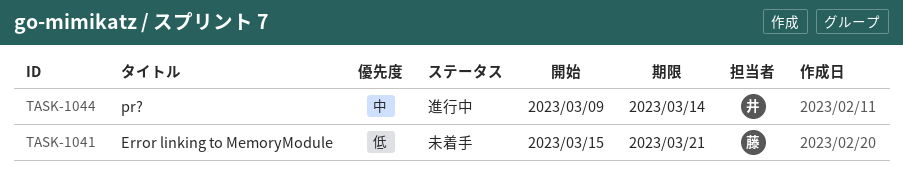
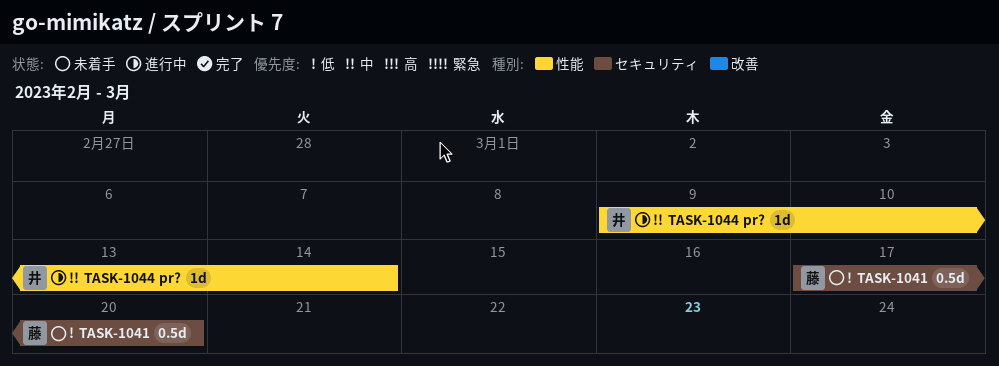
TASK-1041, start: Mar 15 -> Mar 17
TASK-1041, due: Mar 21 -> Mar 20

